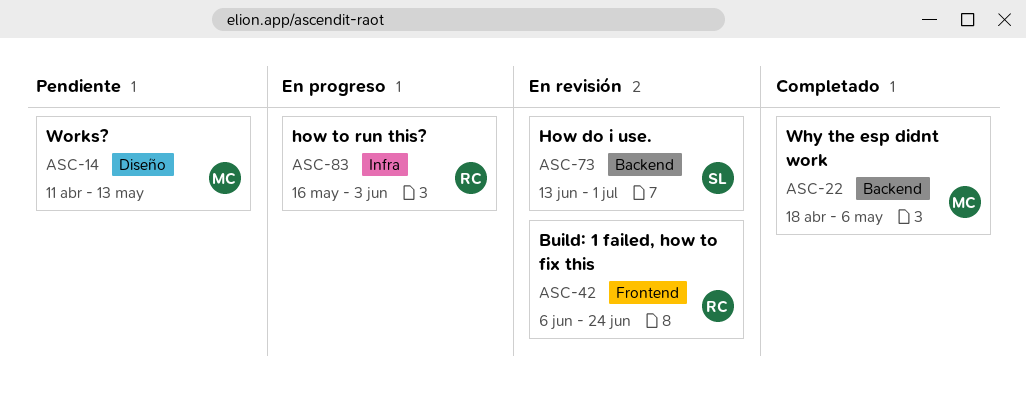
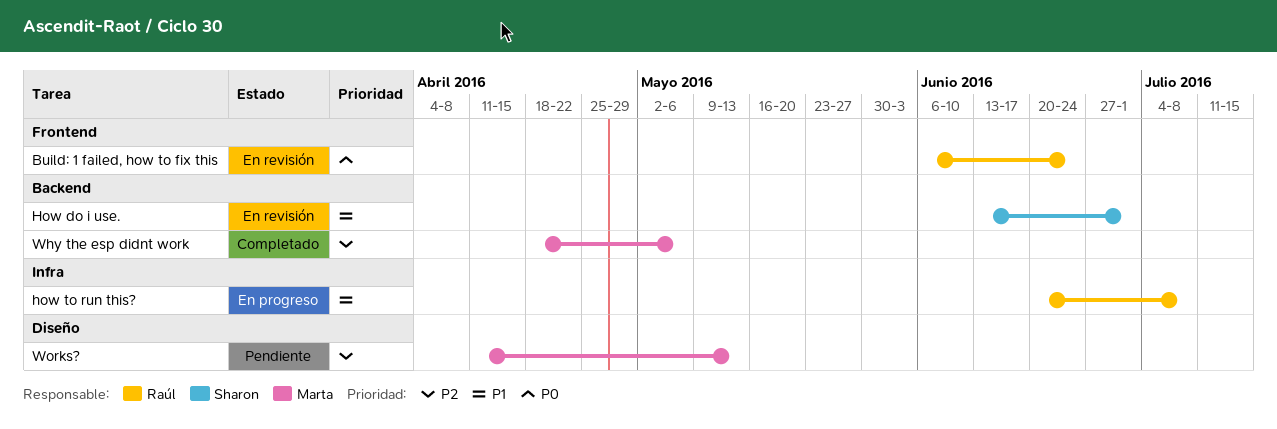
how to run this?, start: May 16 -> Jun 20
how to run this?, due: Jun 3 -> Jul 8

